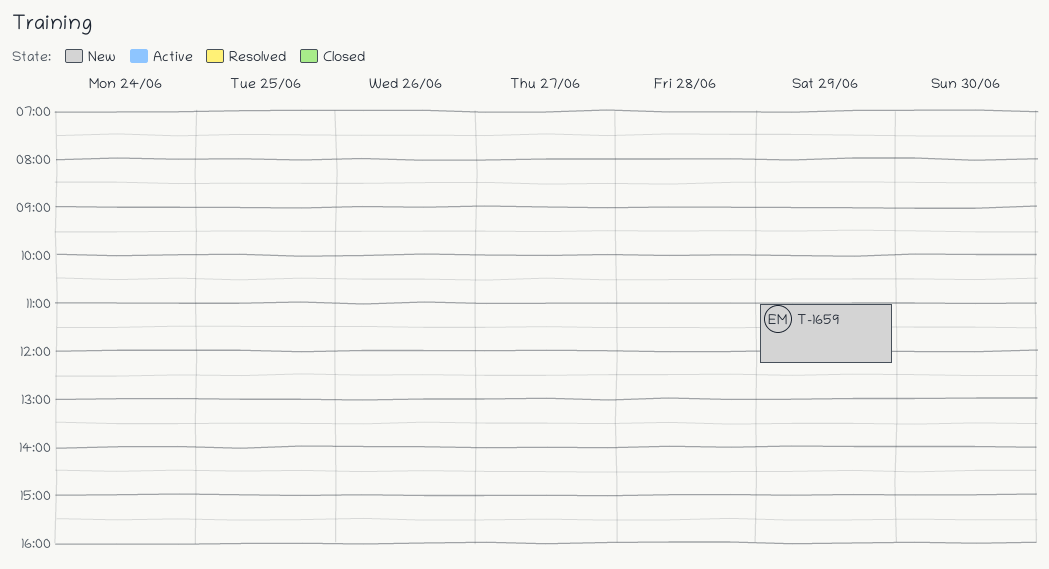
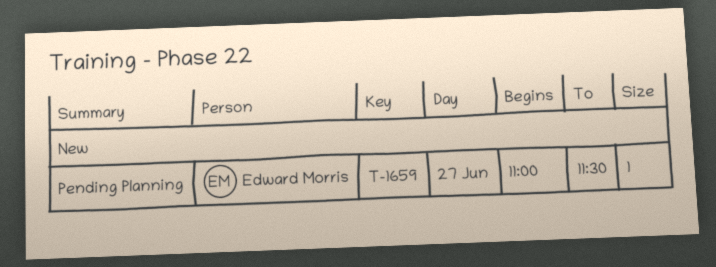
T-1659, day: Jun 29 -> Jun 27
T-1659, ends: 12:15 -> 11:30

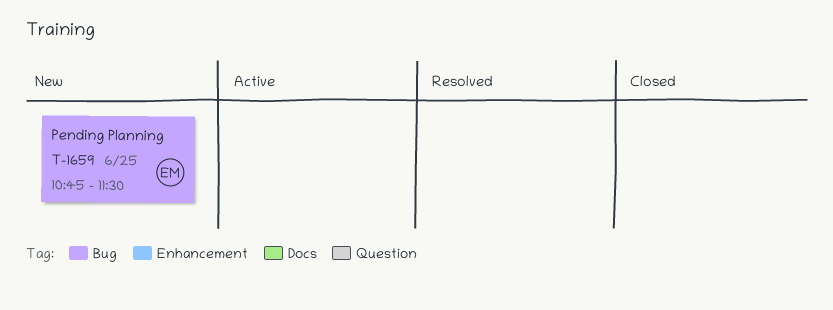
T-1659, day: Jun 27 -> Jun 25
T-1659, begins: 11:00 -> 10:45

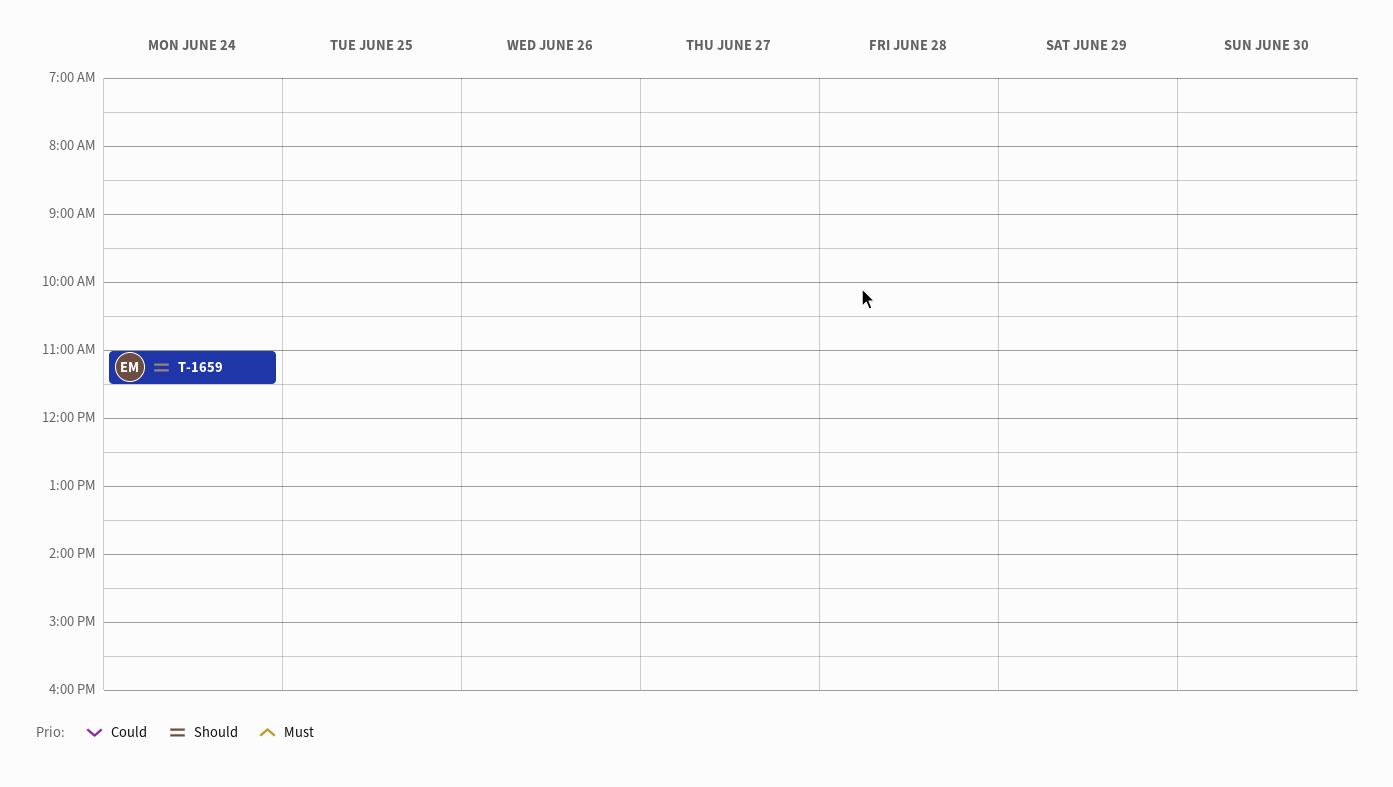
T-1659, day: Jun 25 -> Jun 24
T-1659, begins: 10:45 -> 11:00

